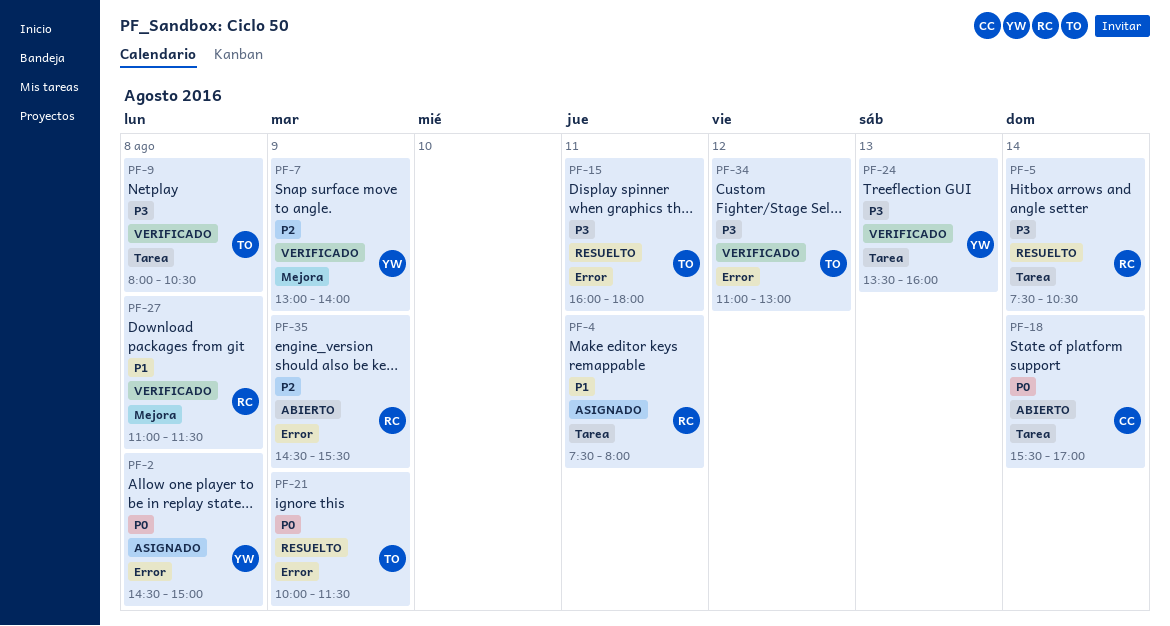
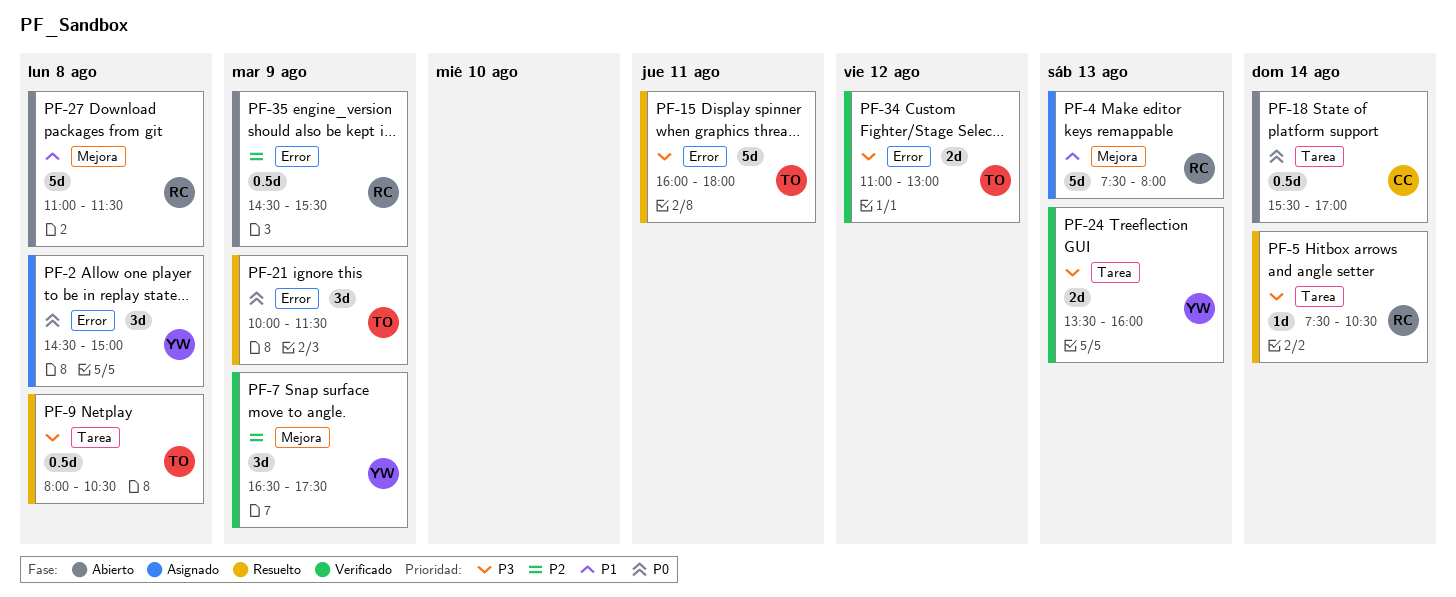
PF-4, label: Tarea -> Mejora
PF-4, day: Aug 11 -> Aug 13
PF-7, begins: 13:00 -> 16:30
PF-7, ends: 14:00 -> 17:30
PF-9, status: Verificado -> Resuelto
PF-27, status: Verificado -> Abierto

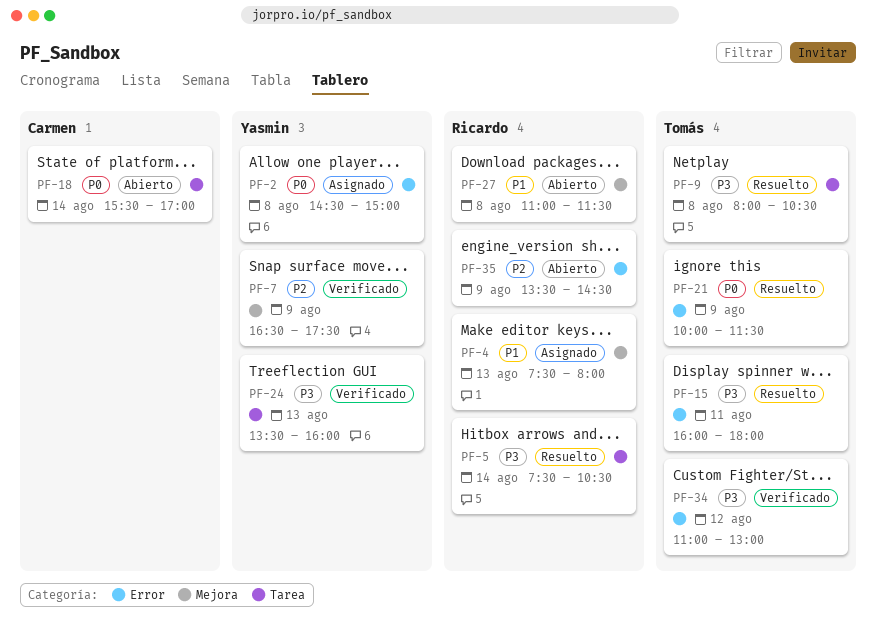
PF-35, begins: 14:30 -> 13:30
PF-35, ends: 15:30 -> 14:30

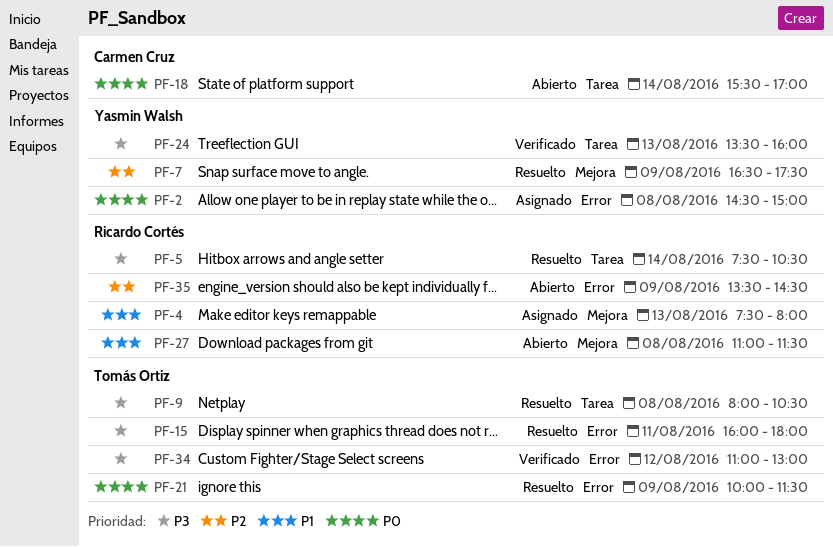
PF-7, status: Verificado -> Resuelto

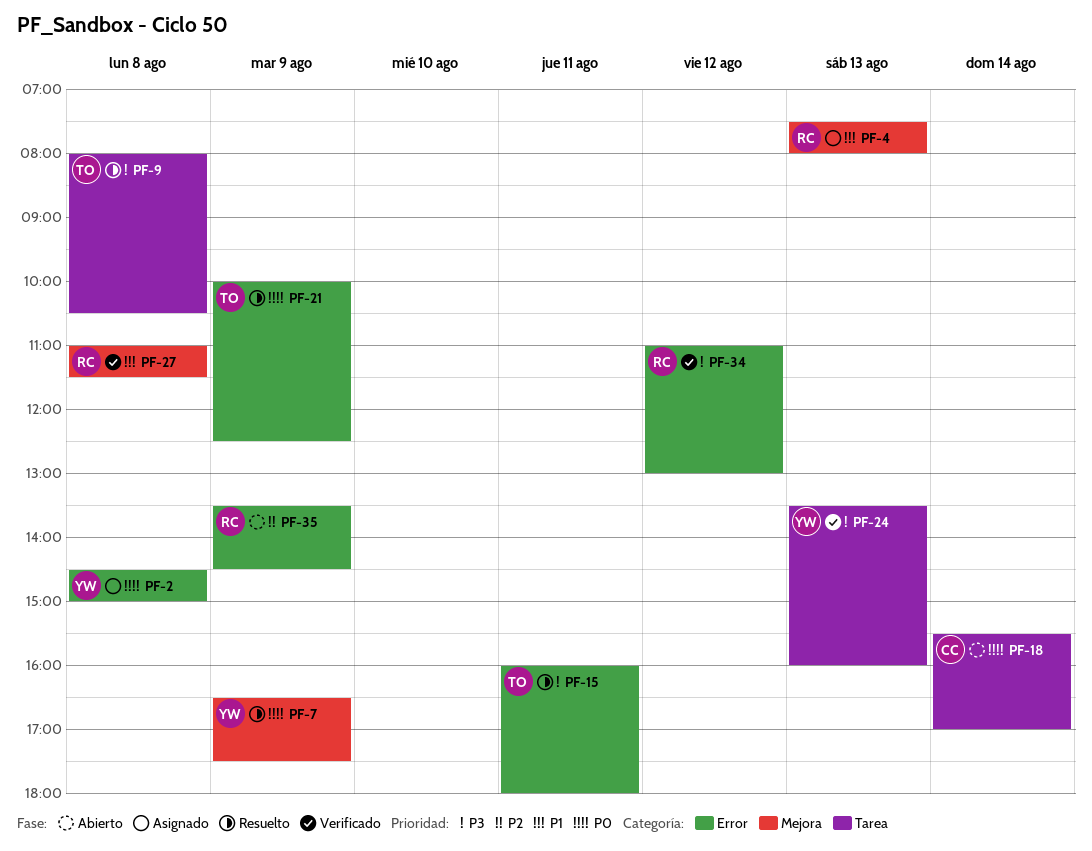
PF-5: present -> none
PF-7, priority: P2 -> P0
PF-21, ends: 11:30 -> 12:30
PF-27, status: Abierto -> Verificado
PF-34, owner: Tomás Ortiz -> Ricardo Cortés

